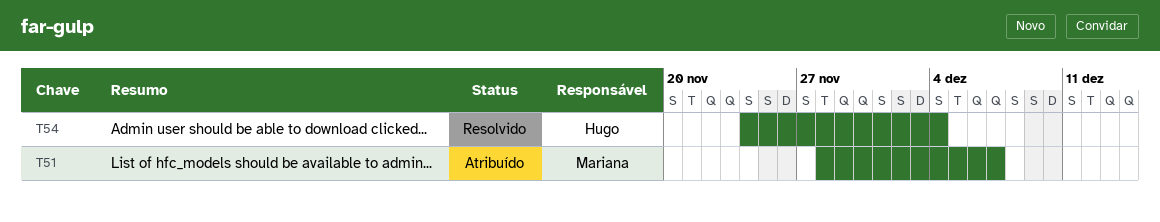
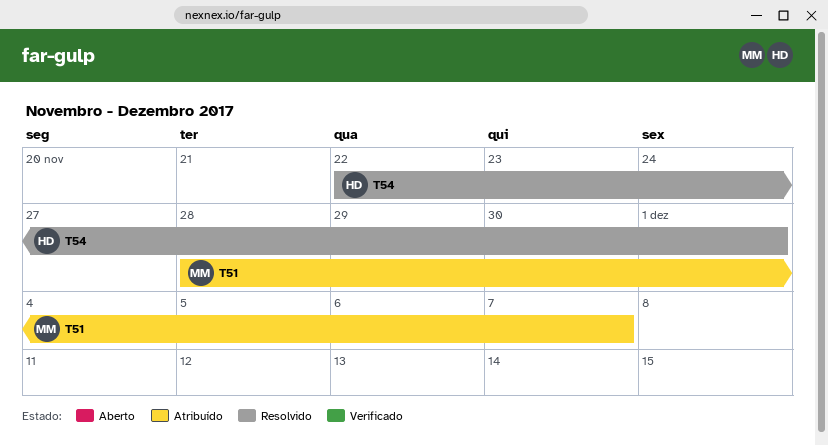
T54, start: Nov 24 -> Nov 22
T54, due: Dec 4 -> Dec 1

